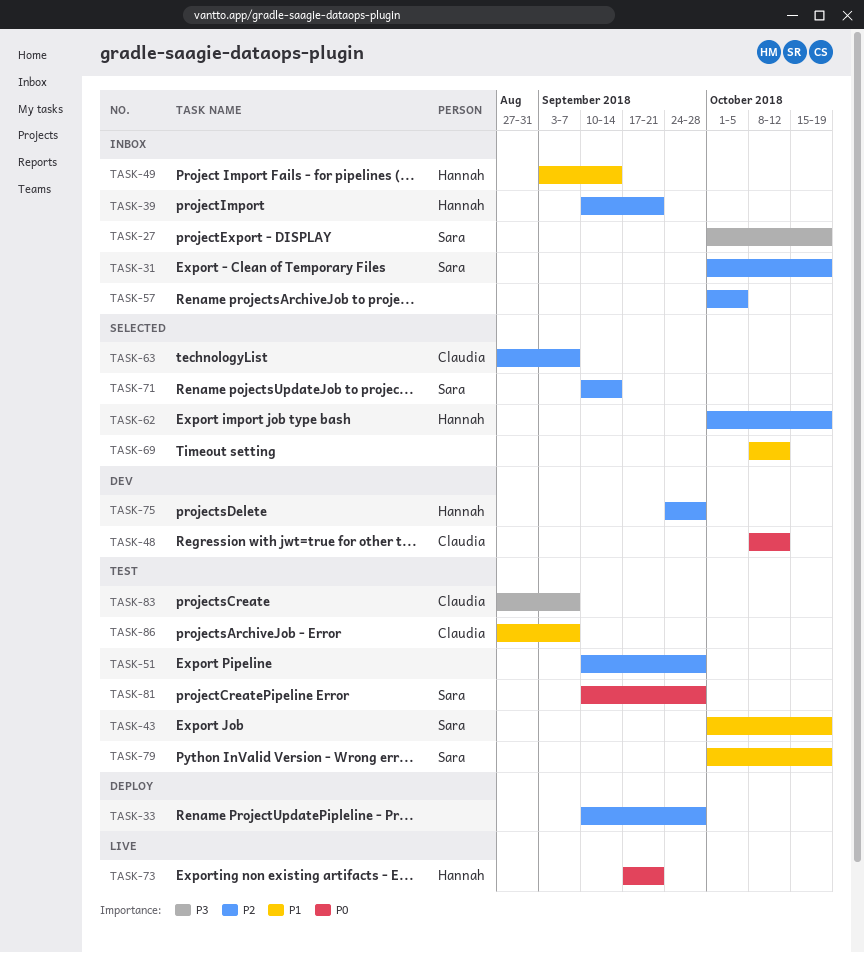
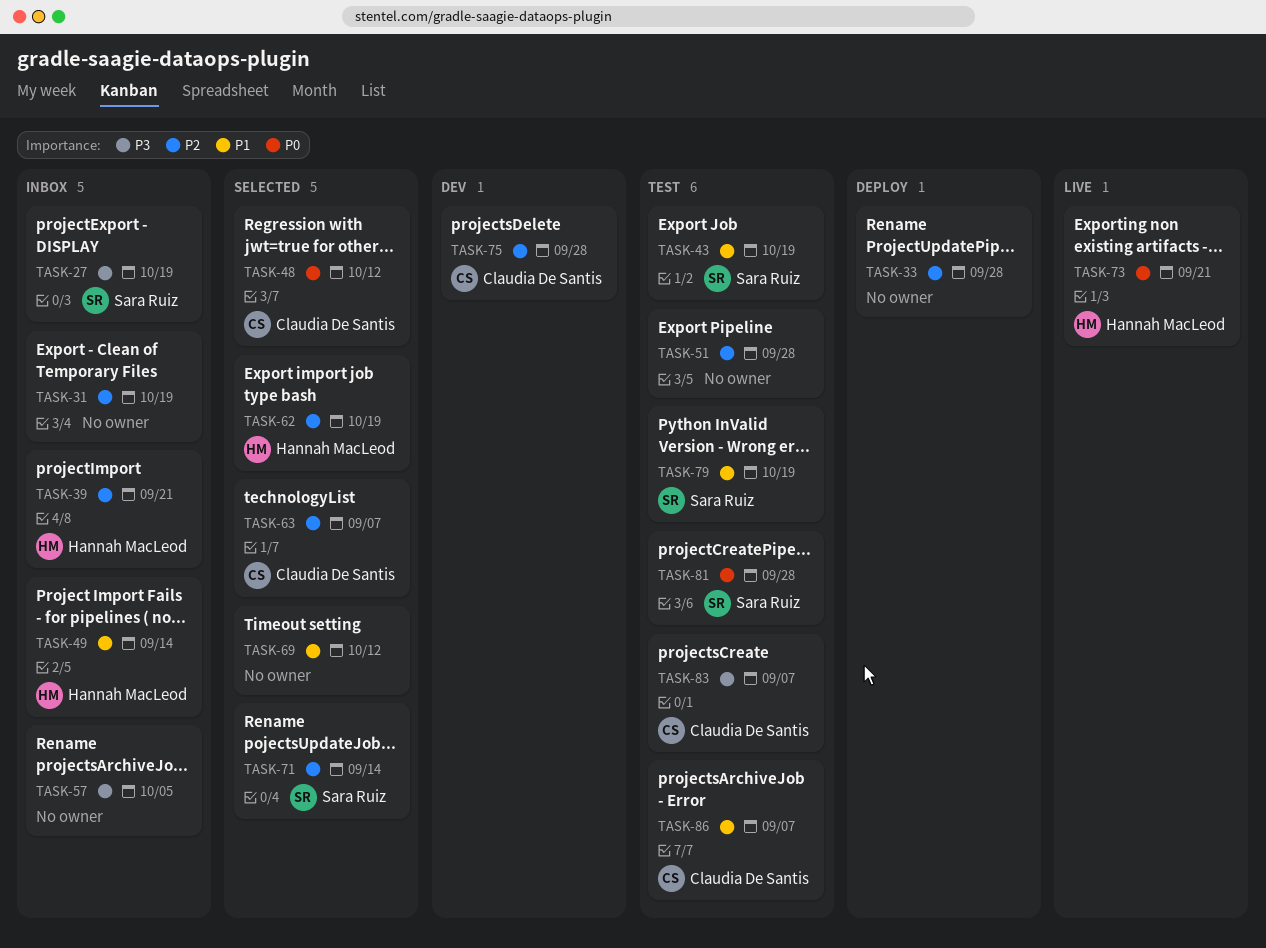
TASK-31, owner: Sara Ruiz -> none
TASK-48, status: Dev -> Selected
TASK-57, priority: P2 -> P3
TASK-75, owner: Hannah MacLeod -> Claudia De Santis

